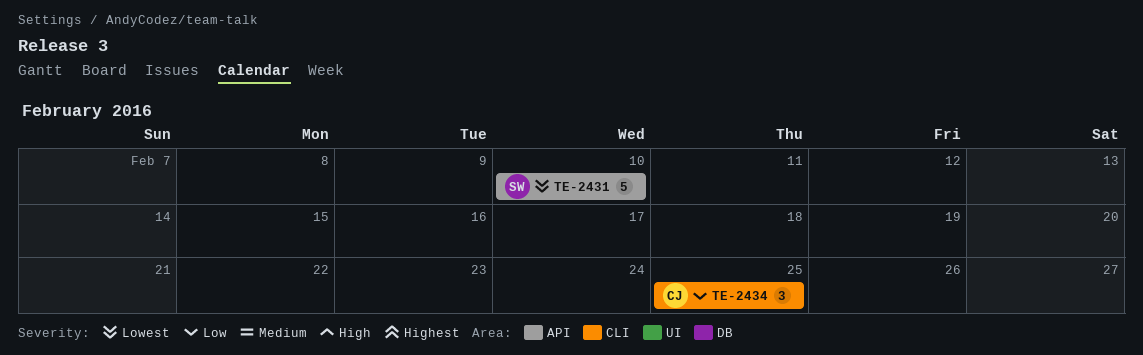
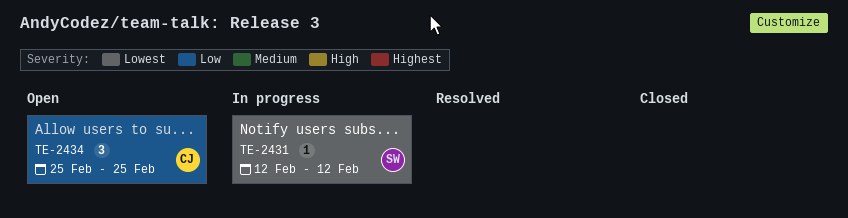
TE-2431, estimate: 5 -> 1
TE-2431, start: Feb 10 -> Feb 12
TE-2431, due: Feb 10 -> Feb 12

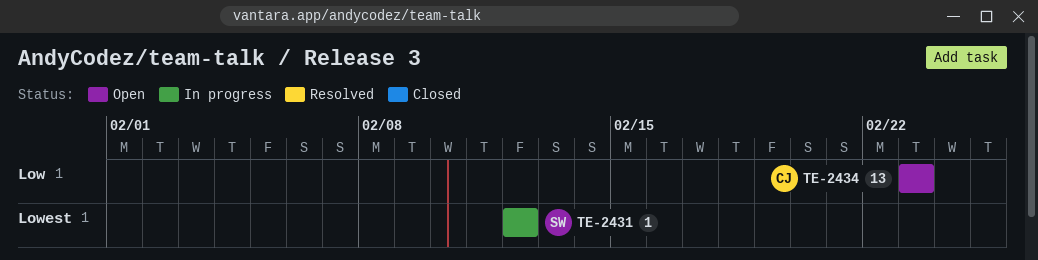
TE-2434, estimate: 3 -> 13
TE-2434, start: Feb 25 -> Feb 23
TE-2434, due: Feb 25 -> Feb 23

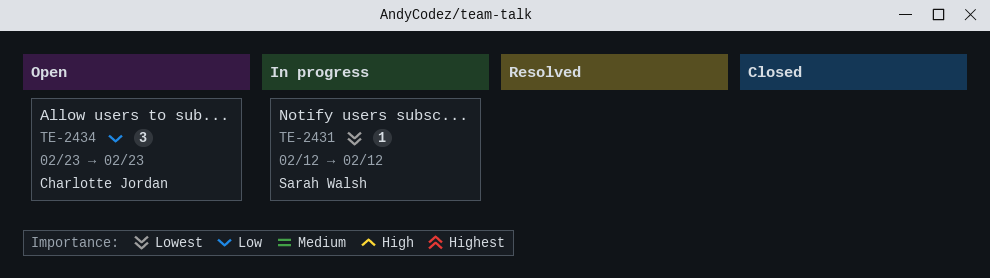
TE-2434, estimate: 13 -> 3

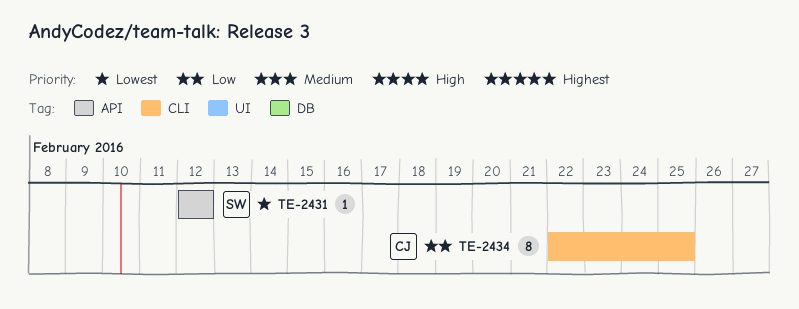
TE-2434, estimate: 3 -> 8
TE-2434, start: Feb 23 -> Feb 22
TE-2434, due: Feb 23 -> Feb 25

